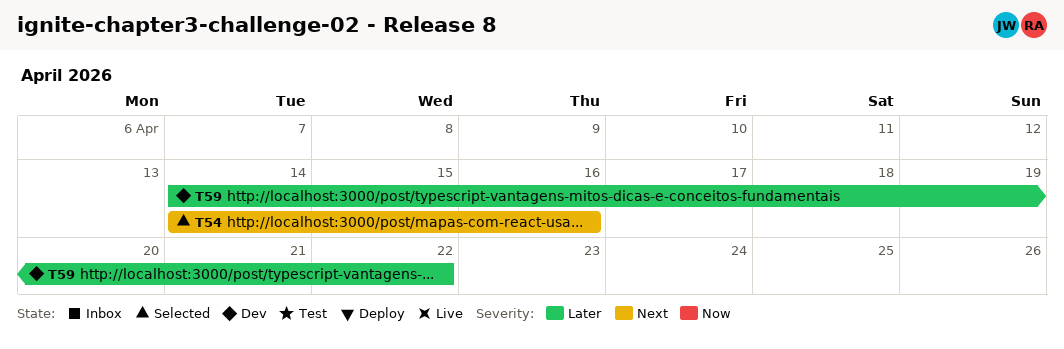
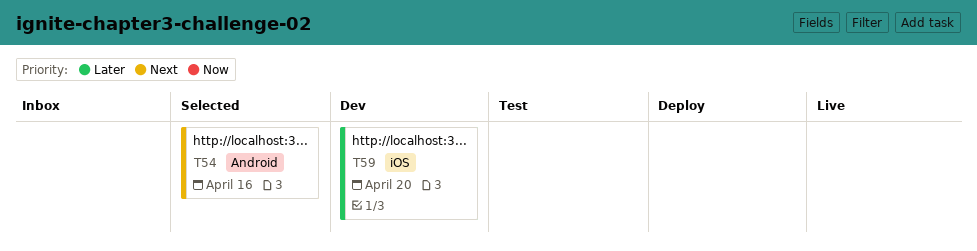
T59, due: Apr 22 -> Apr 20

